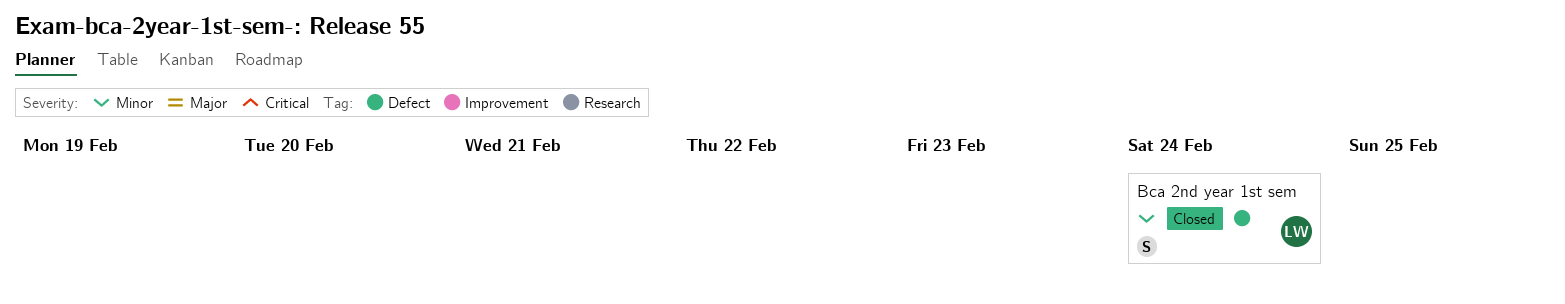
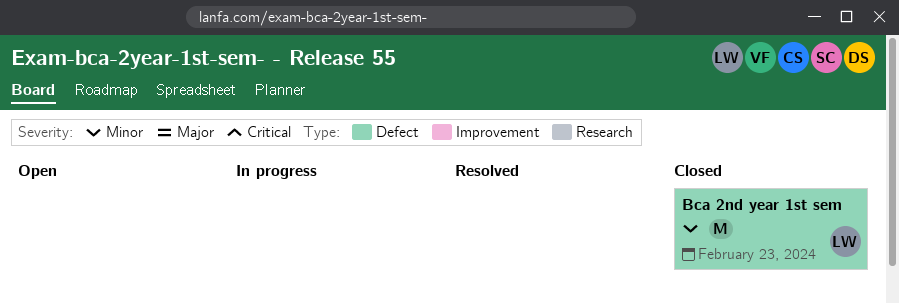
Bca 2nd year 1st sem, estimate: S -> M
Bca 2nd year 1st sem, due: Feb 24 -> Feb 23

